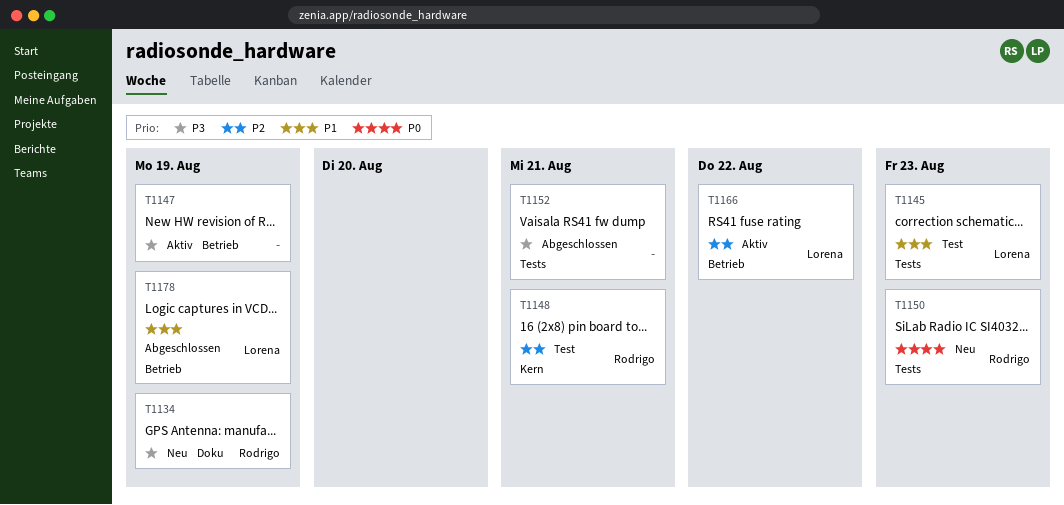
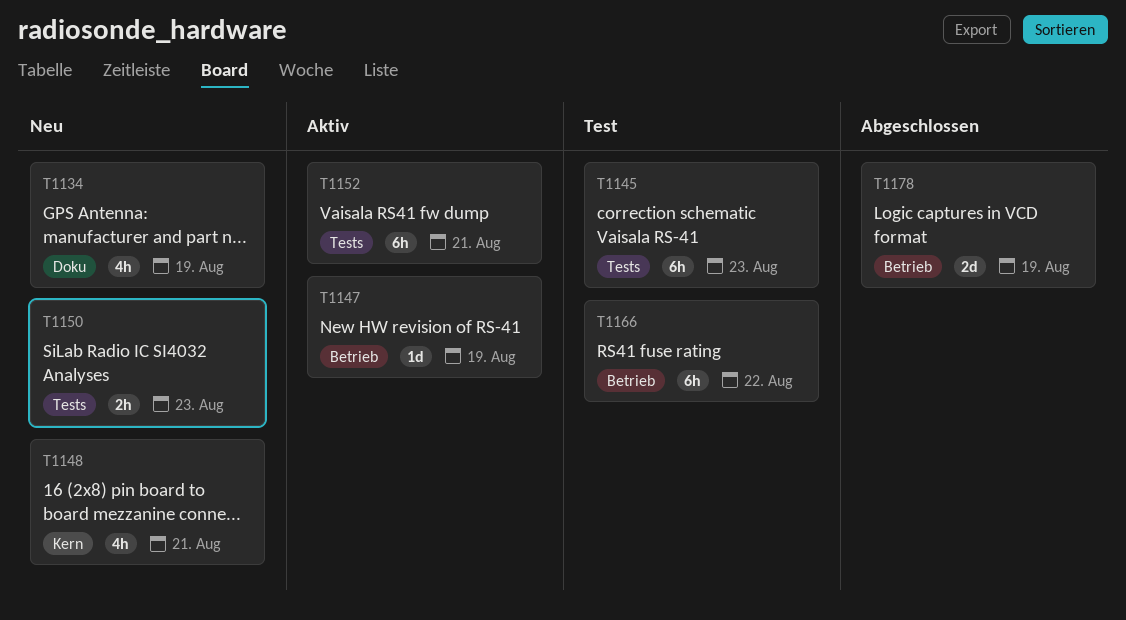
T1148, status: Test -> Neu
T1152, status: Abgeschlossen -> Aktiv
T1166, status: Aktiv -> Test

